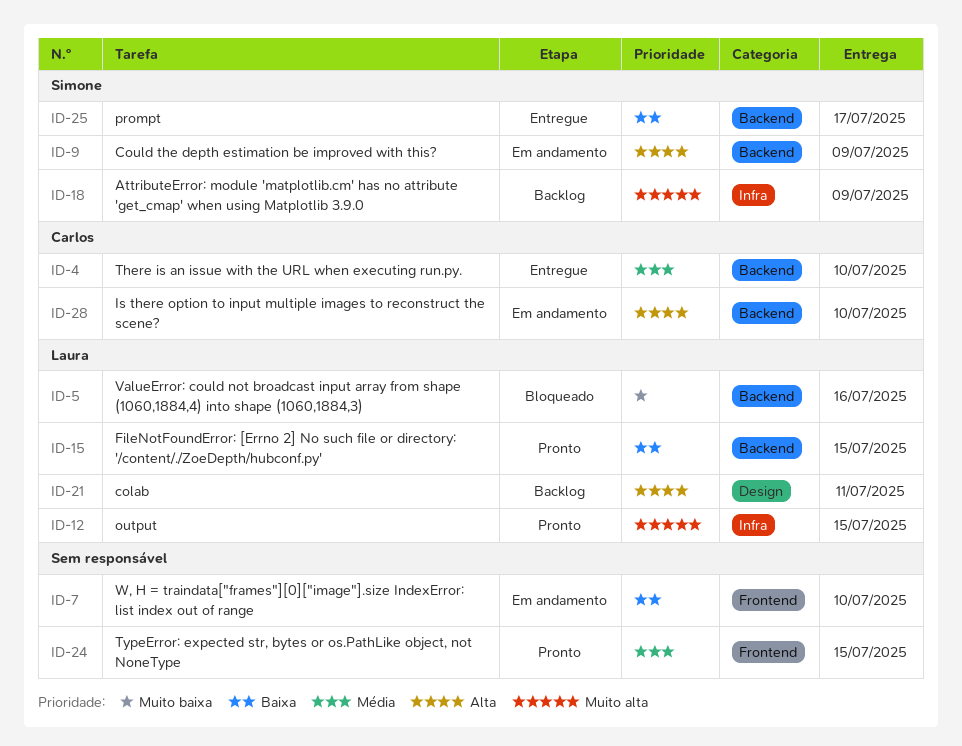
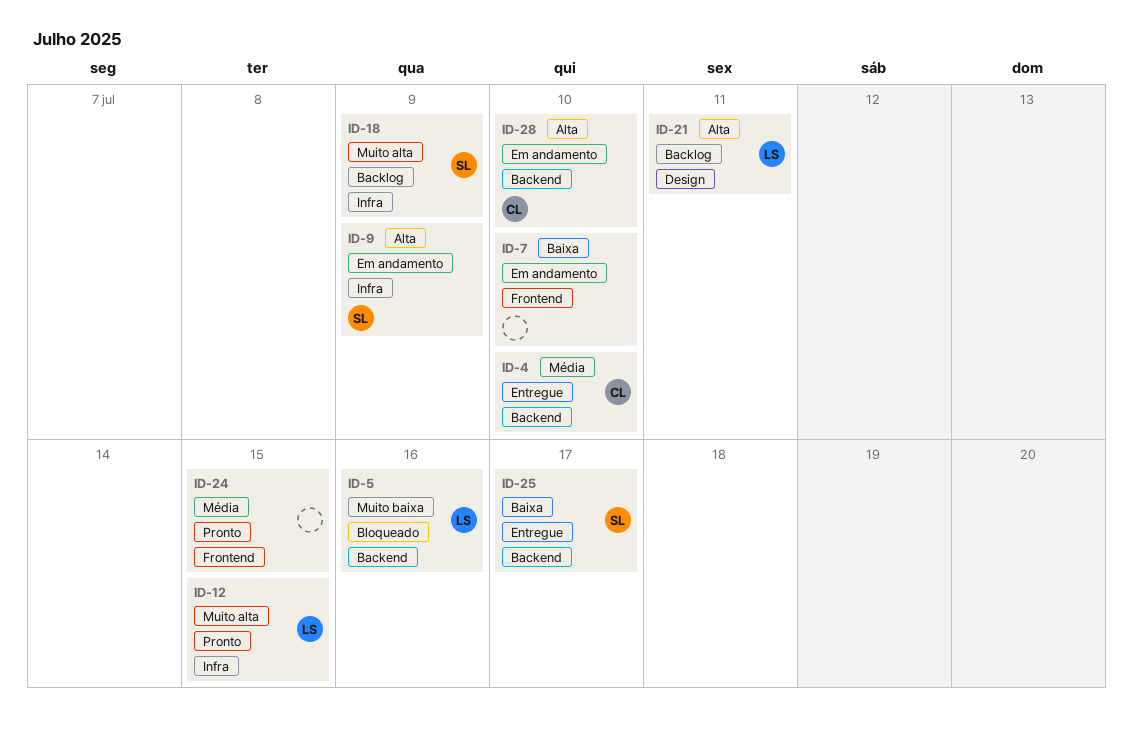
ID-9, label: Backend -> Infra
ID-15: present -> none

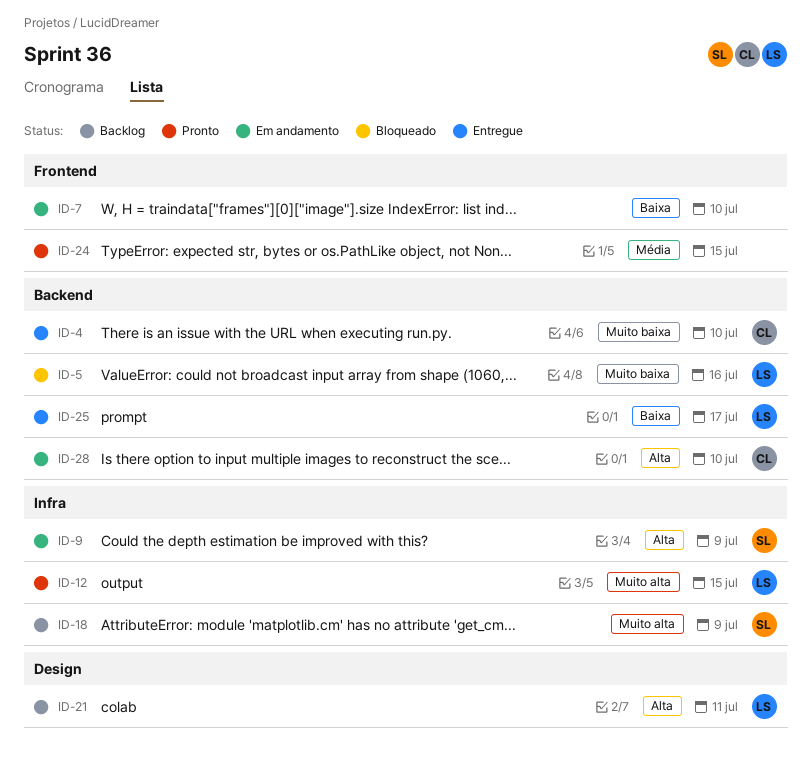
ID-4, priority: Média -> Muito baixa
ID-25, owner: SL -> LS

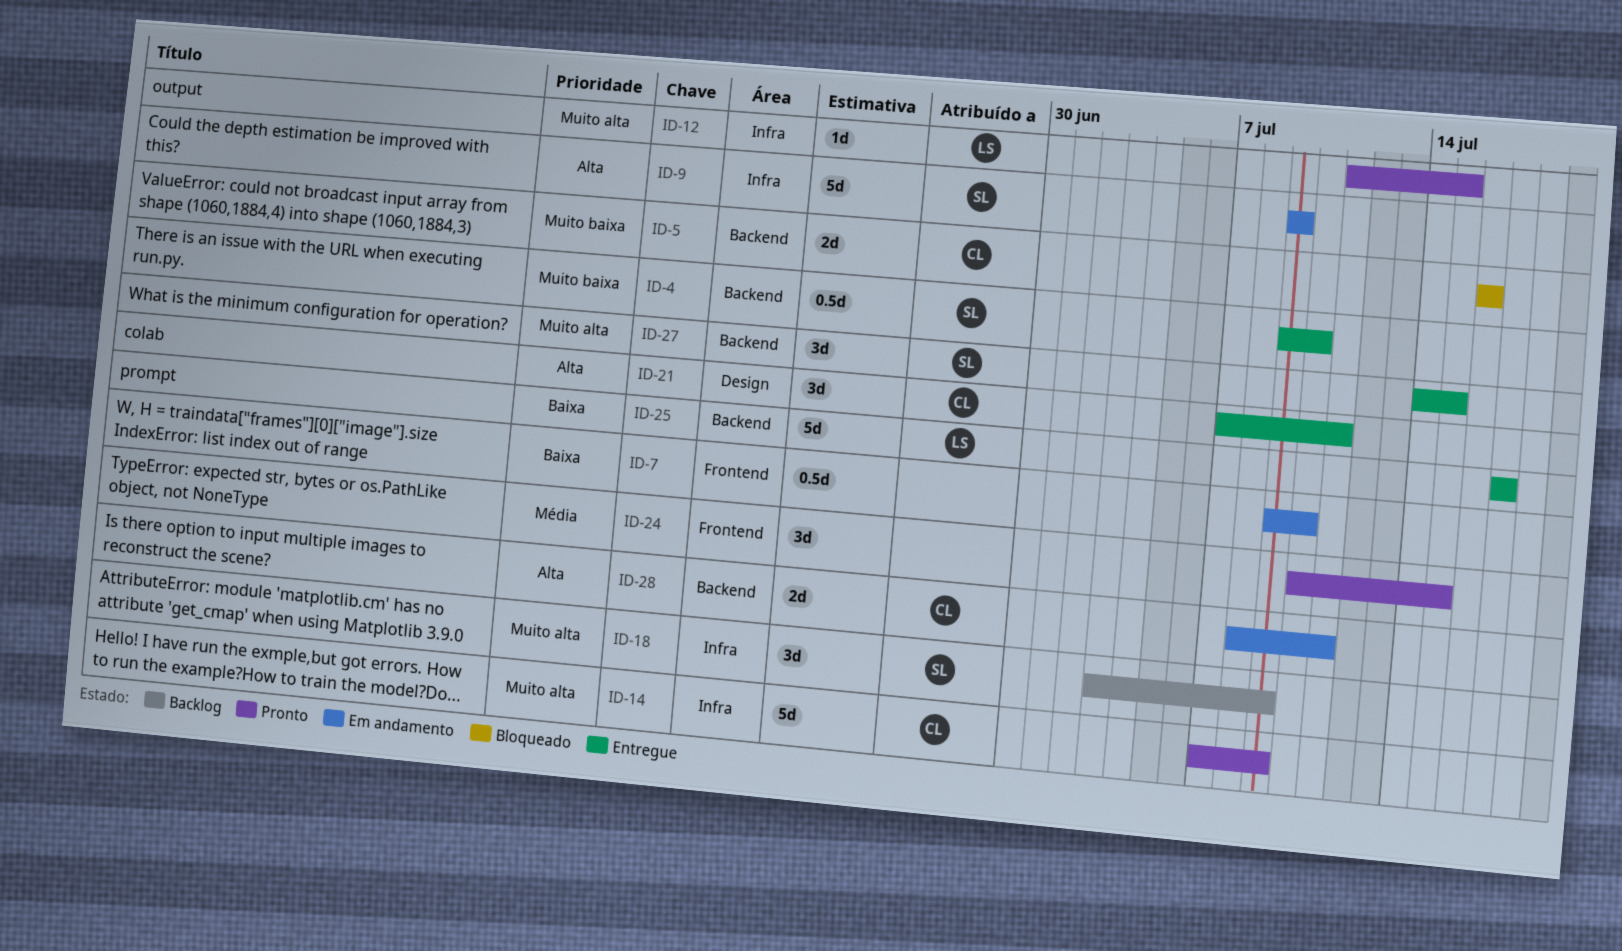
ID-4, owner: CL -> SL
ID-5, owner: LS -> CL
ID-14: none -> present
ID-21, status: Backlog -> Entregue
ID-21, owner: LS -> CL
ID-27: none -> present
ID-28, due: Jul 10 -> Jul 11

